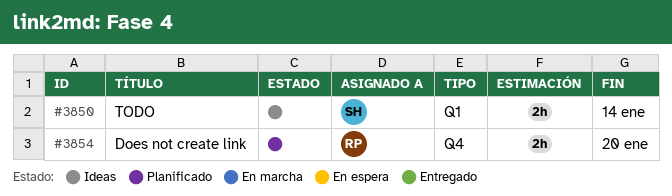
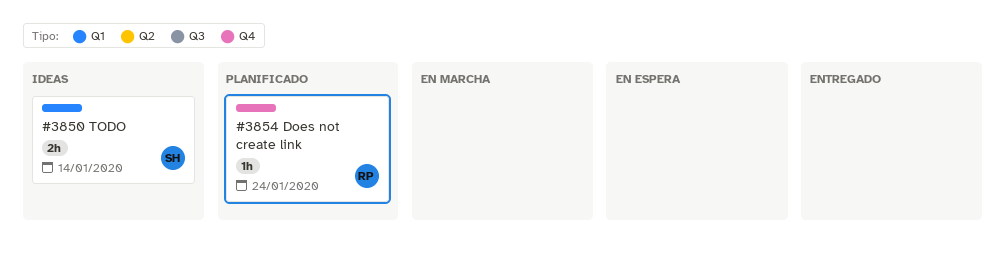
#3854, estimate: 2h -> 1h
#3854, due: Jan 20 -> Jan 24

